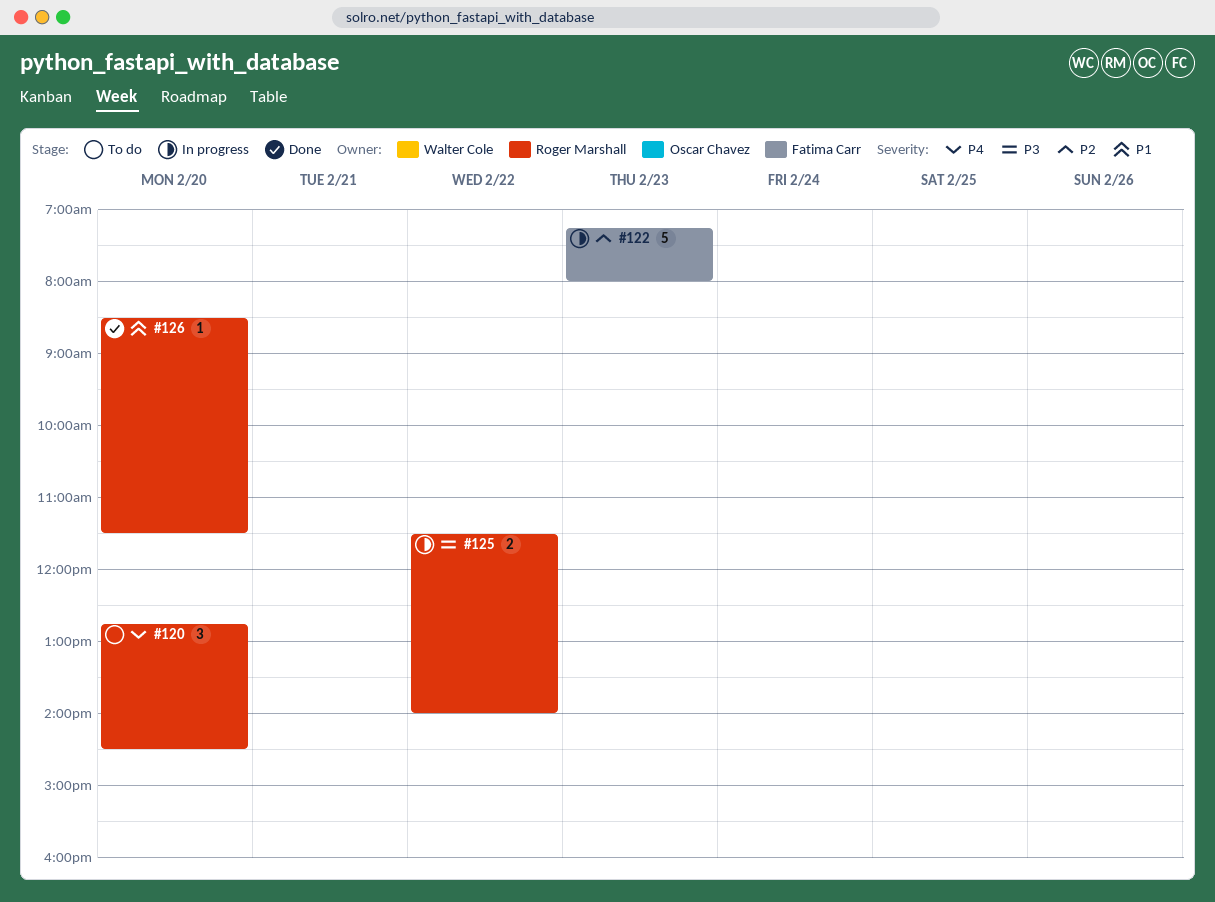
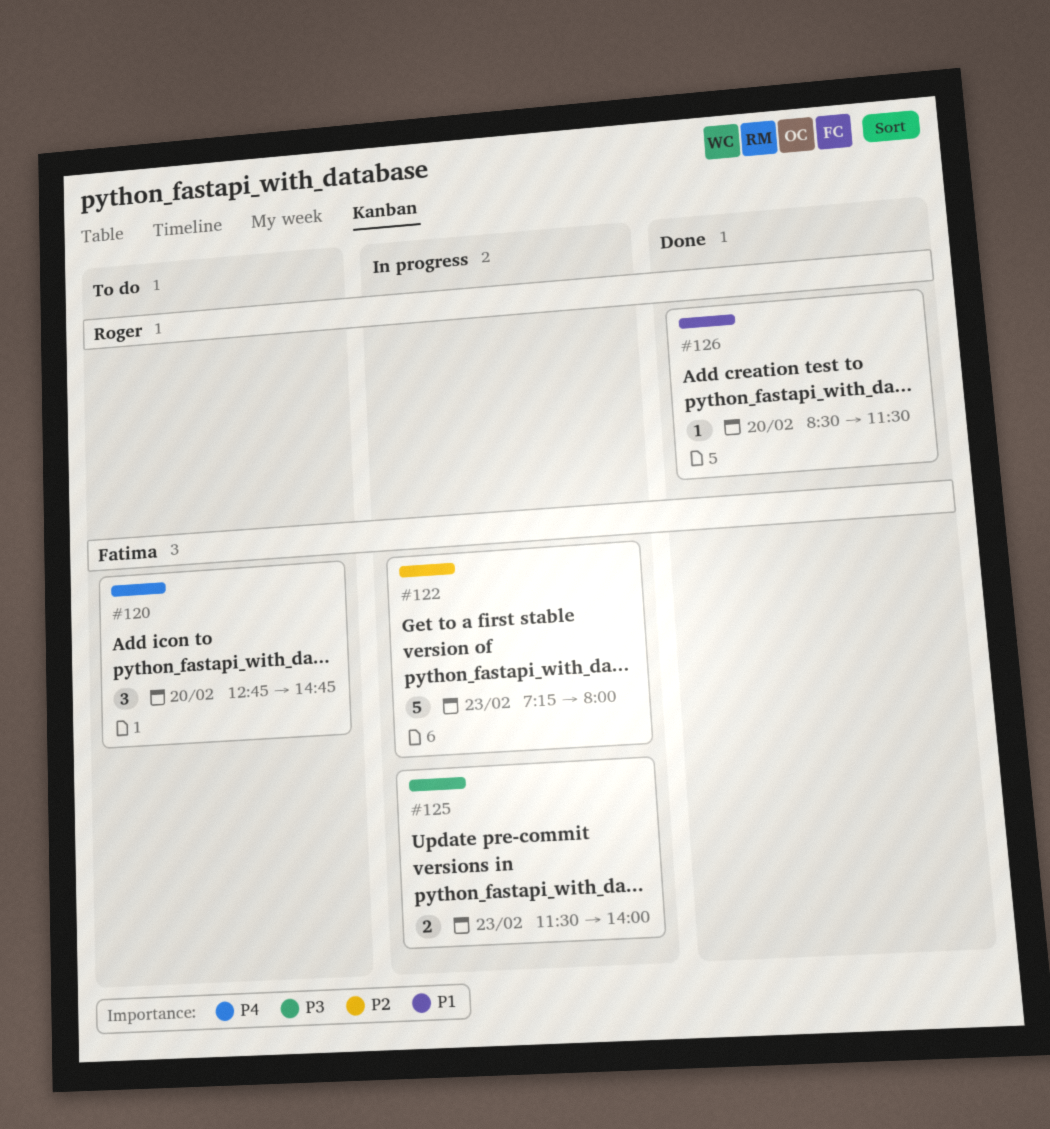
#120, owner: Roger Marshall -> Fatima Carr
#120, ends: 14:30 -> 14:45
#125, owner: Roger Marshall -> Fatima Carr
#125, day: Feb 22 -> Feb 23

